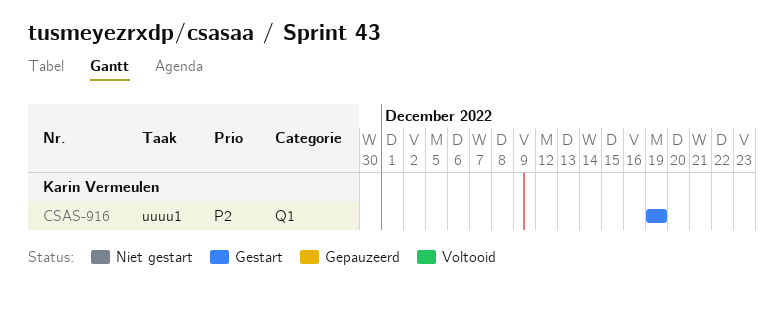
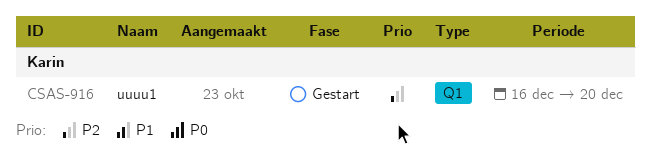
CSAS-916, start: Dec 19 -> Dec 16
CSAS-916, due: Dec 19 -> Dec 20

